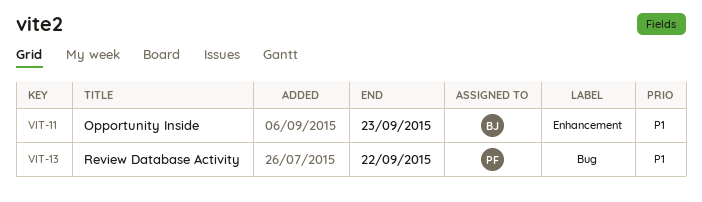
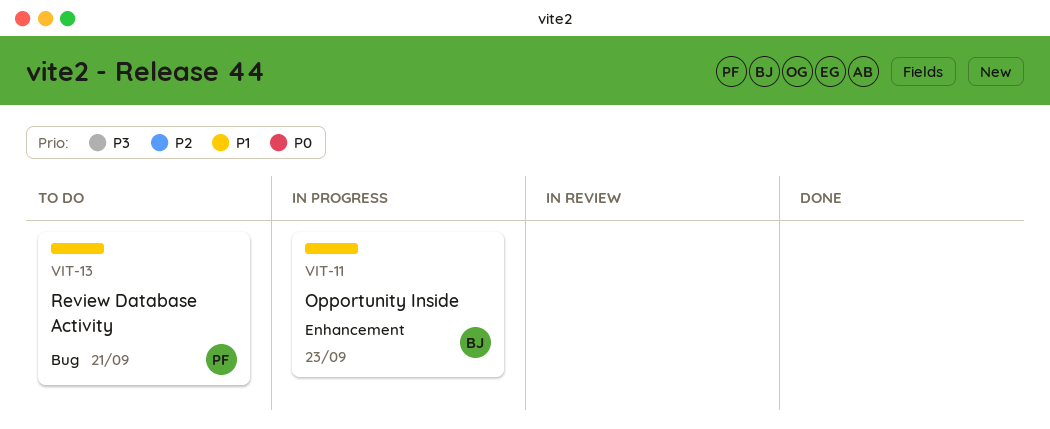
VIT-13, due: Sep 22 -> Sep 21

